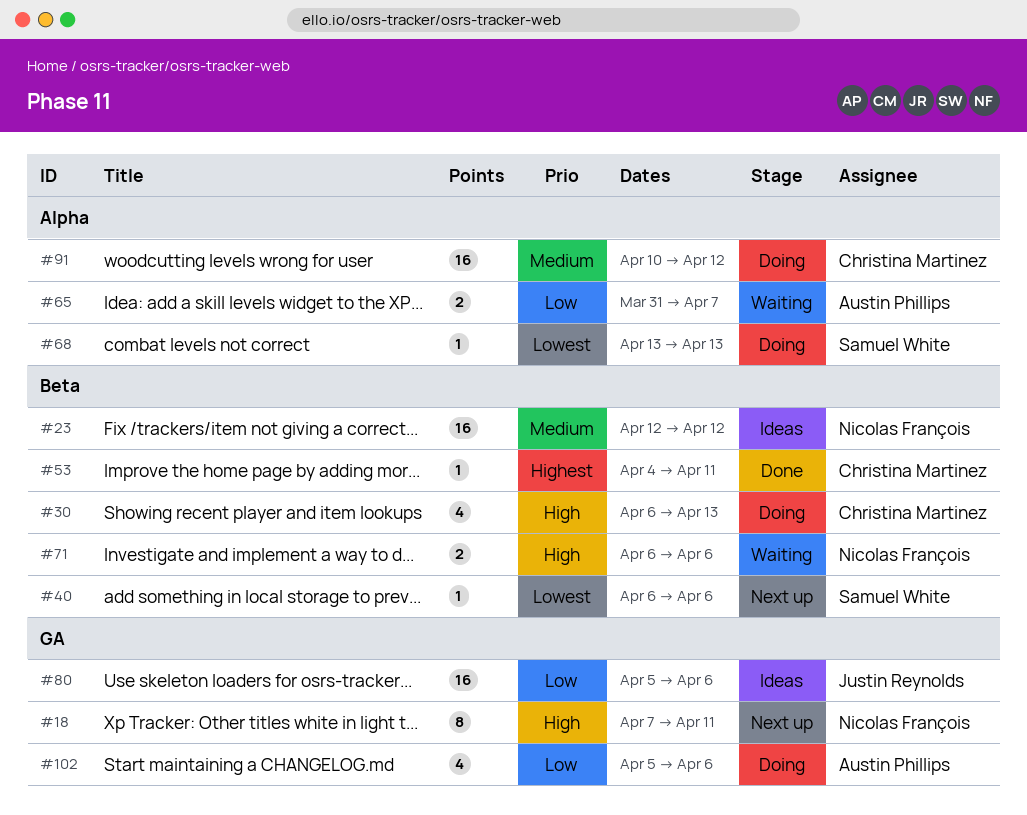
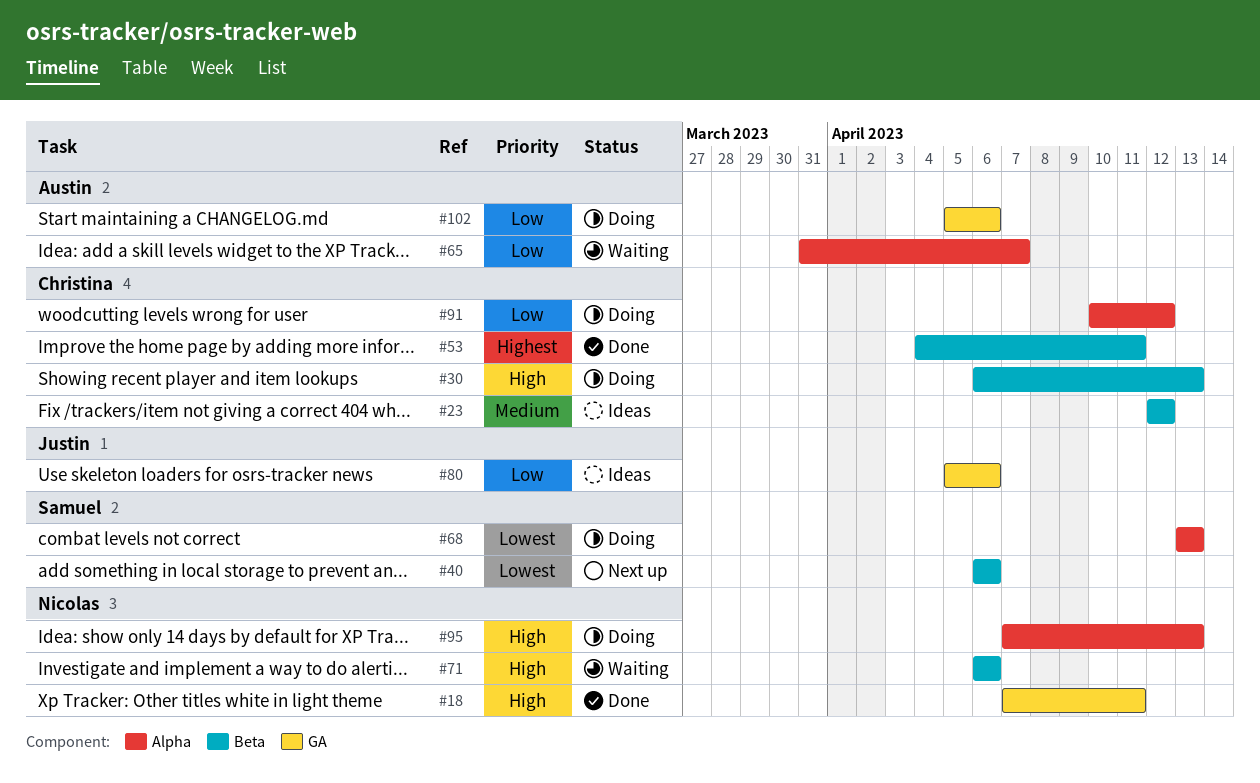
#18, status: Next up -> Done
#23, owner: Nicolas François -> Christina Martinez
#91, priority: Medium -> Low
#95: none -> present

